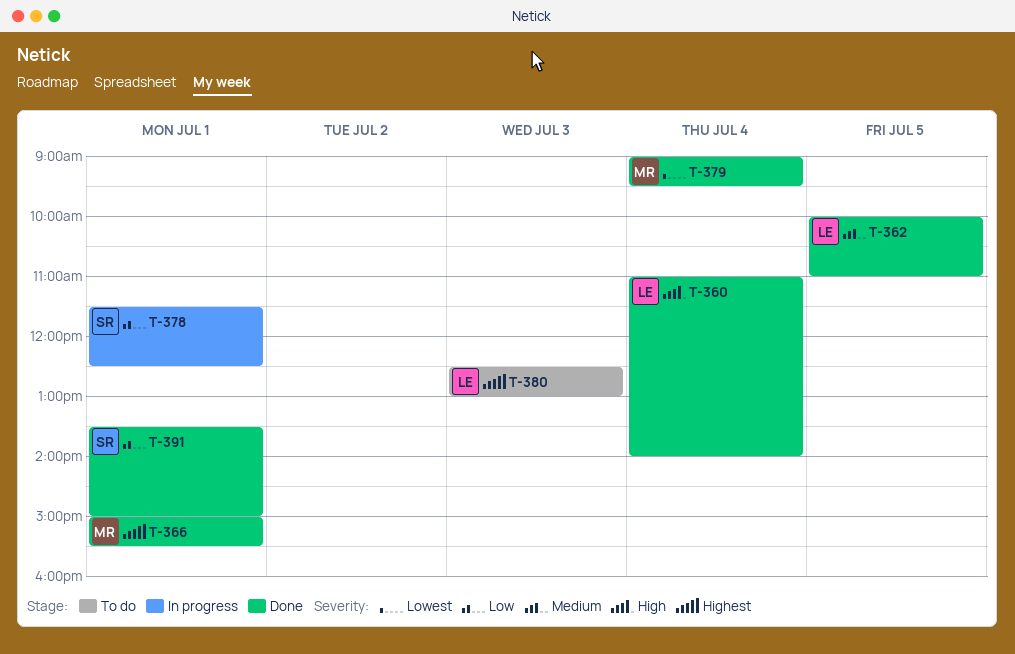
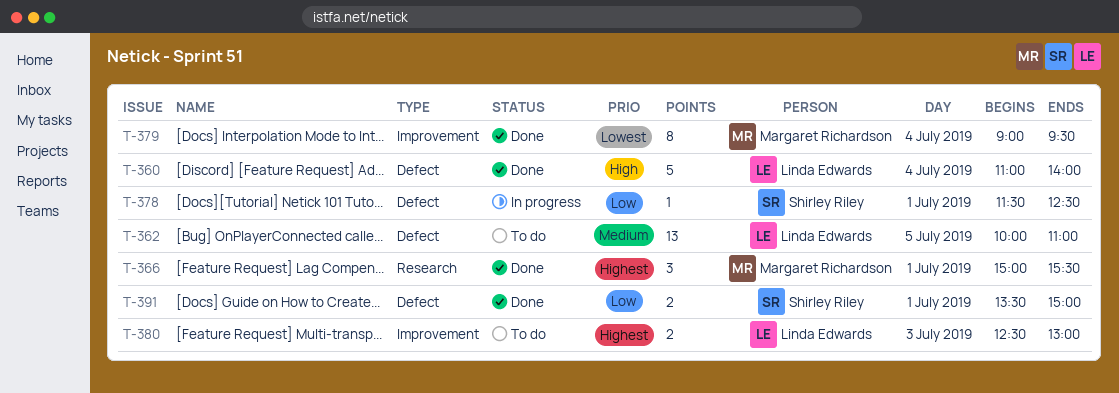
T-362, status: Done -> To do

